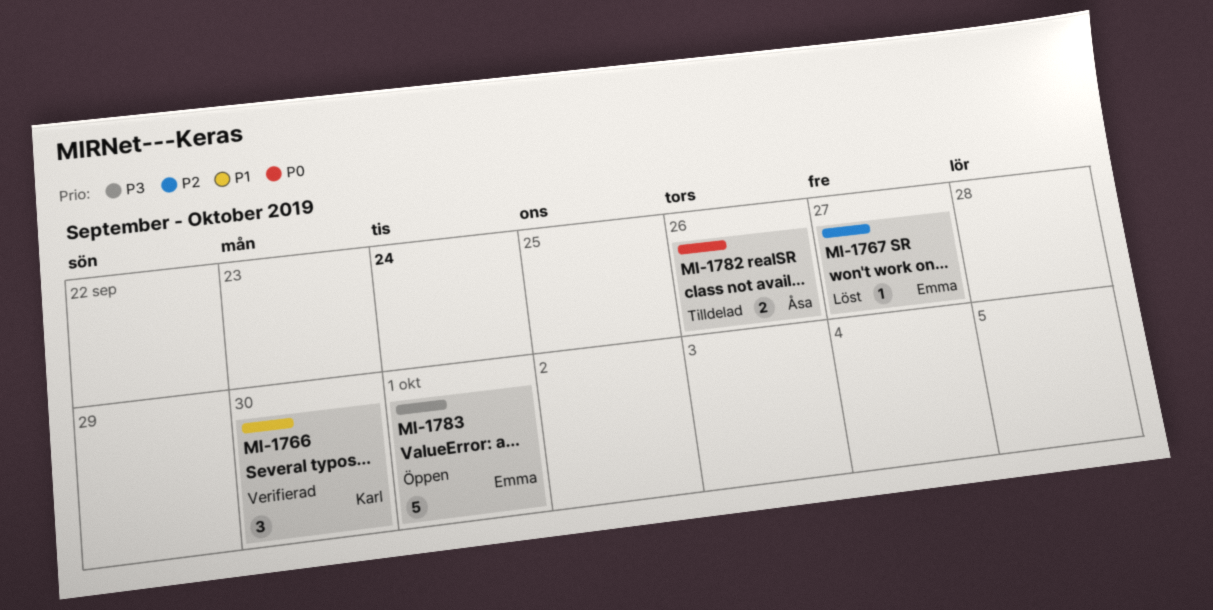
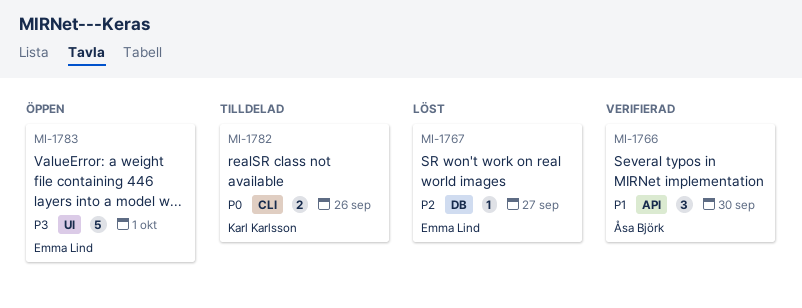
MI-1766, owner: Karl Karlsson -> Åsa Björk
MI-1782, owner: Åsa Björk -> Karl Karlsson

